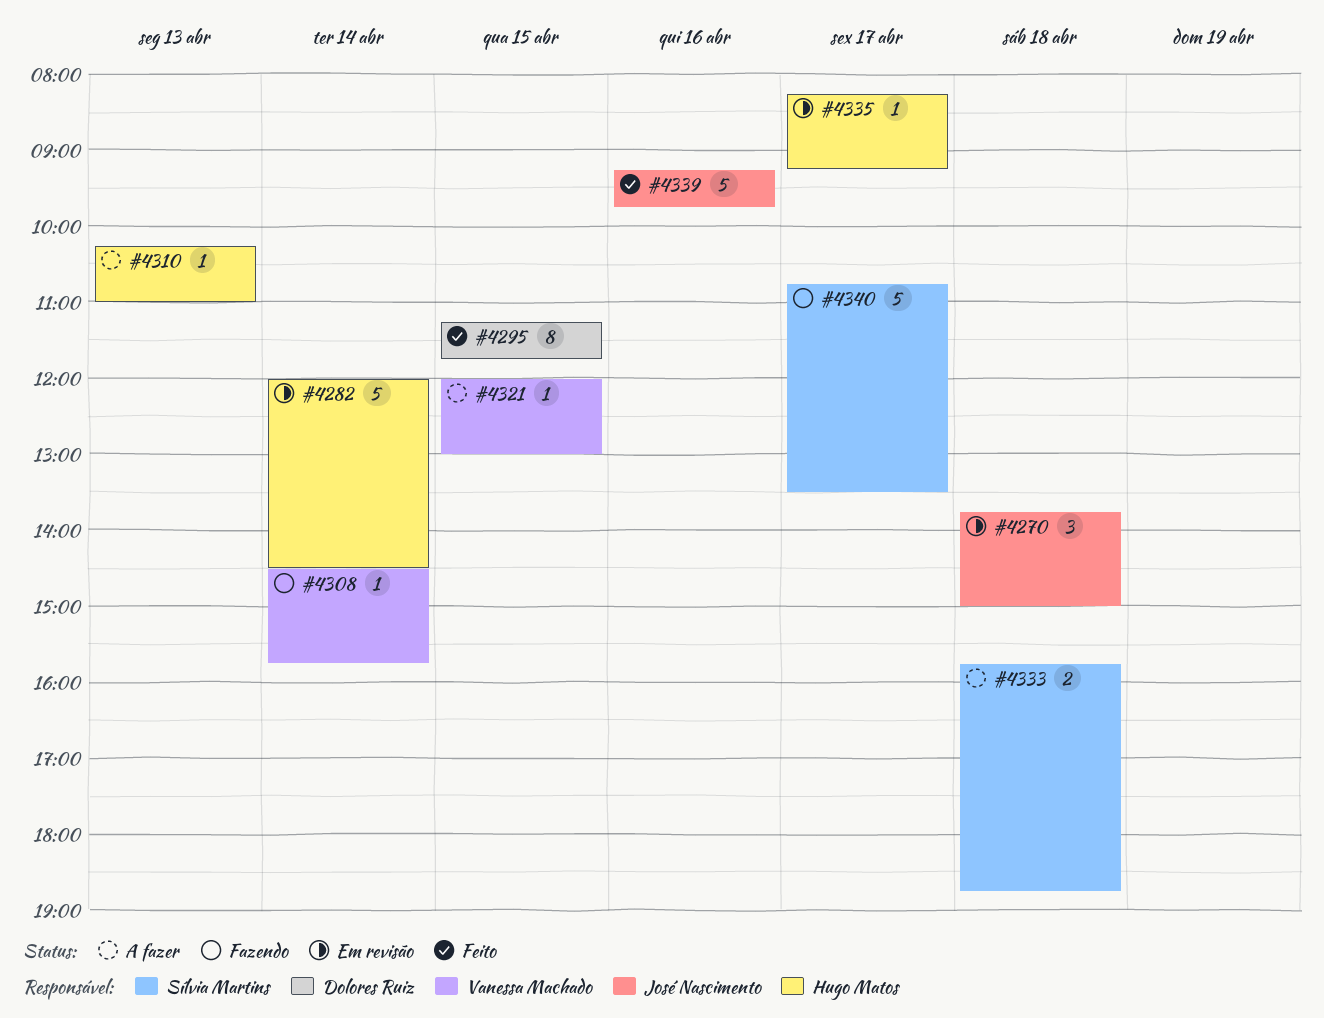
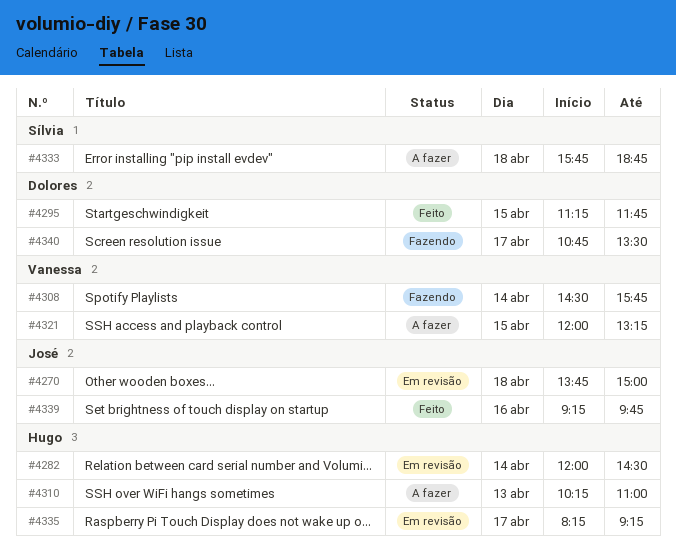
#4321, ends: 13:00 -> 13:15
#4340, owner: Sílvia Martins -> Dolores Ruiz

